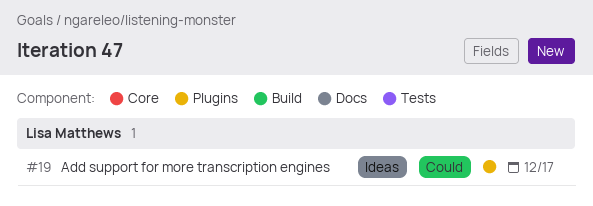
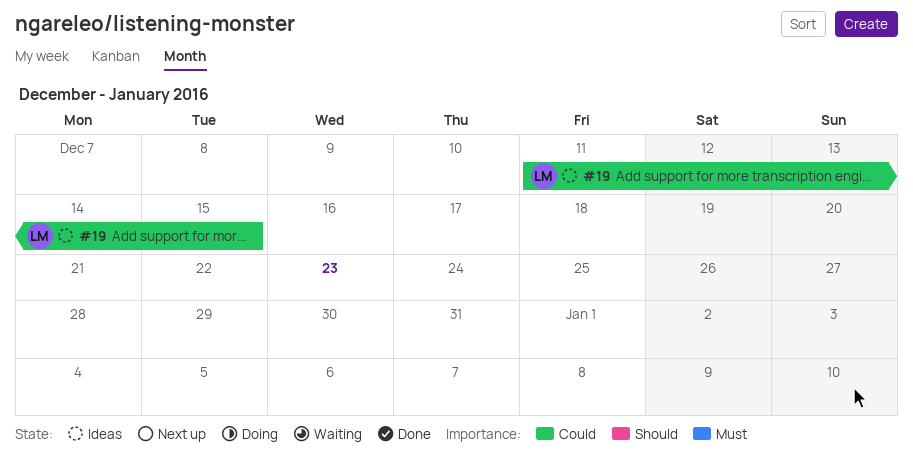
#19, due: Dec 17 -> Dec 15

